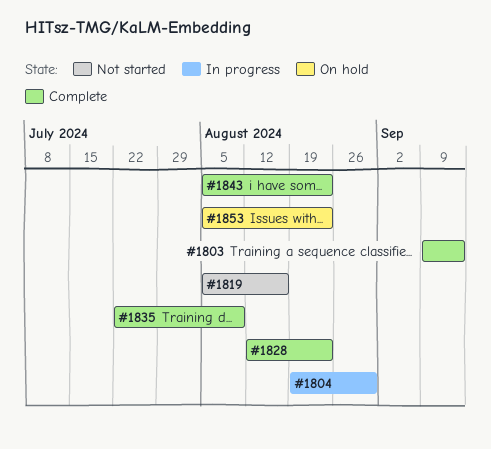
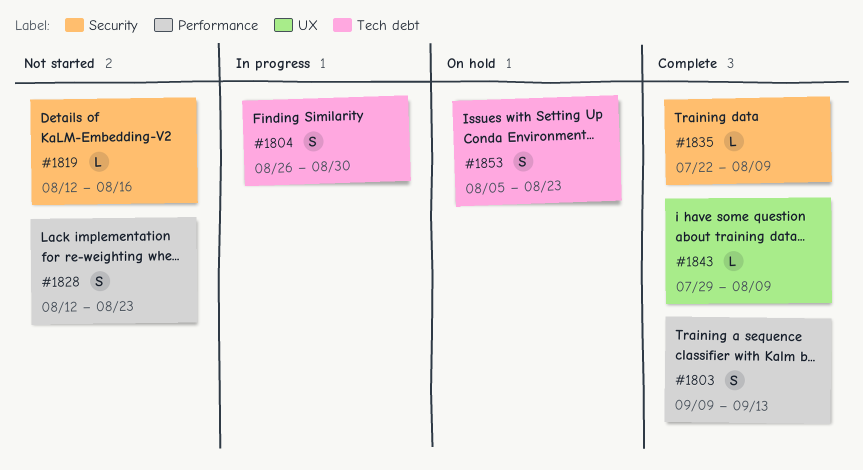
#1804, start: Aug 19 -> Aug 26
#1819, start: Aug 5 -> Aug 12
#1828, status: Complete -> Not started
#1843, start: Aug 5 -> Jul 29
#1843, due: Aug 23 -> Aug 9

